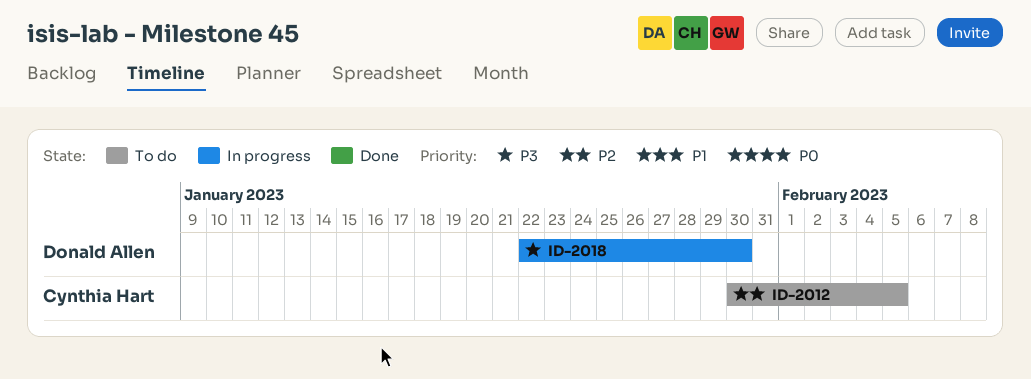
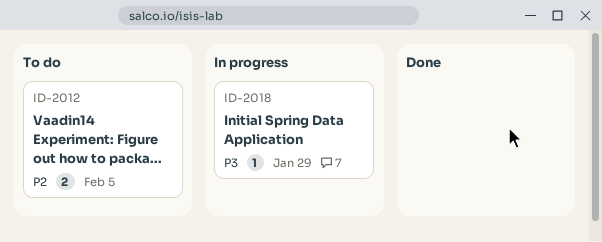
ID-2018, due: Jan 30 -> Jan 29

